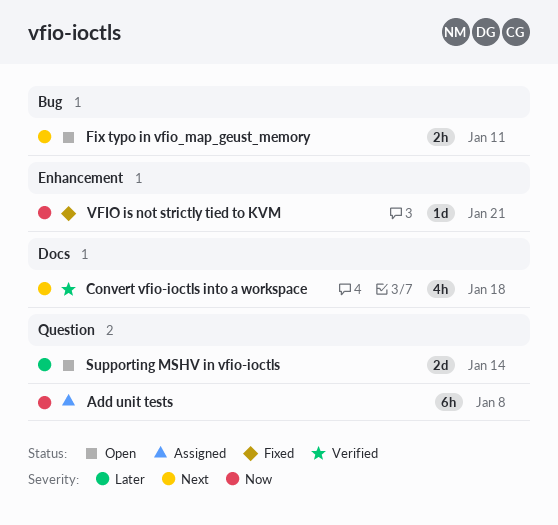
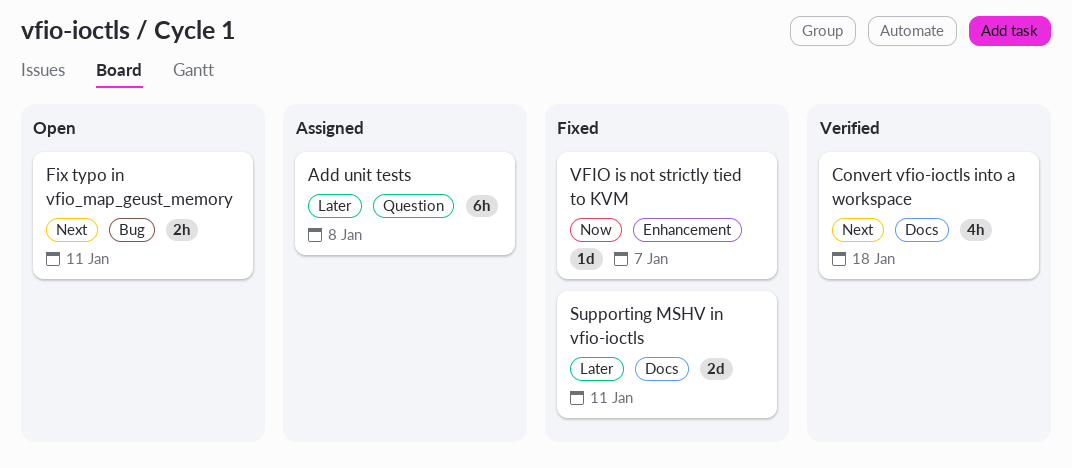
Add unit tests, priority: Now -> Later
Supporting MSHV in vfio-ioctls, status: Open -> Fixed
Supporting MSHV in vfio-ioctls, label: Question -> Docs
Supporting MSHV in vfio-ioctls, due: Jan 14 -> Jan 11
VFIO is not strictly tied to KVM, due: Jan 21 -> Jan 7

